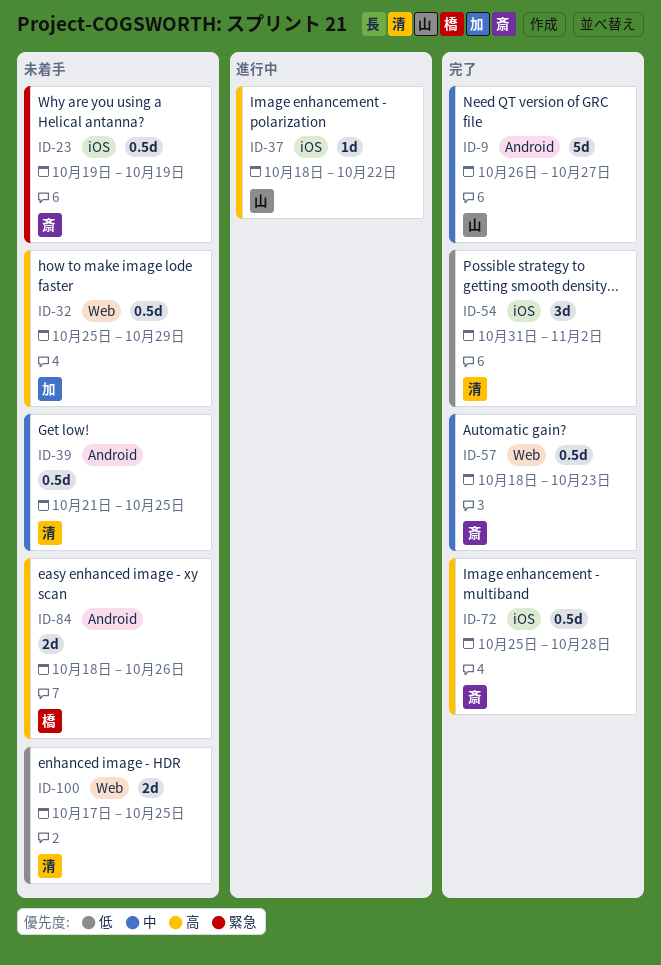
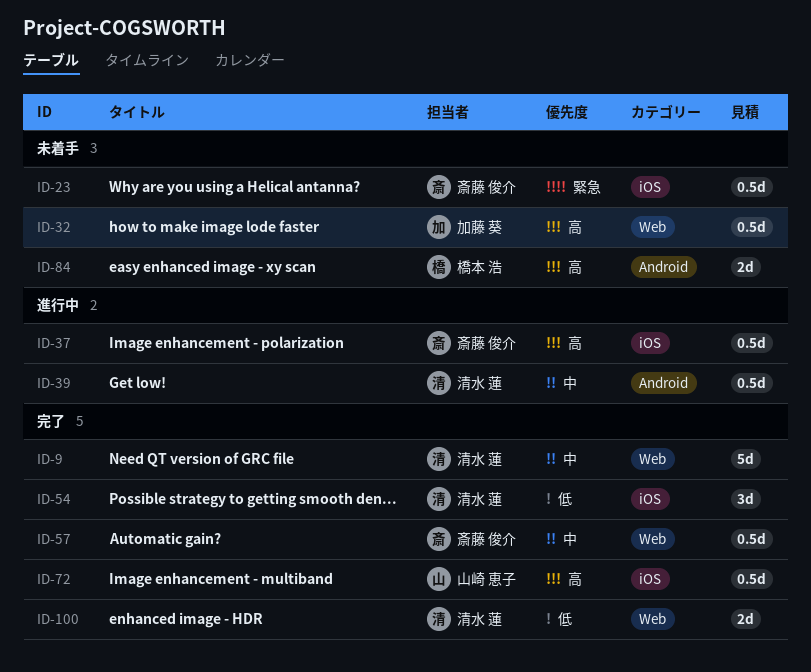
ID-9, owner: 山崎 恵子 -> 清水 蓮
ID-9, label: Android -> Web
ID-37, owner: 山崎 恵子 -> 斎藤 俊介
ID-37, estimate: 1d -> 0.5d
ID-39, status: 未着手 -> 進行中
ID-72, owner: 斎藤 俊介 -> 山崎 恵子
ID-100, status: 未着手 -> 完了

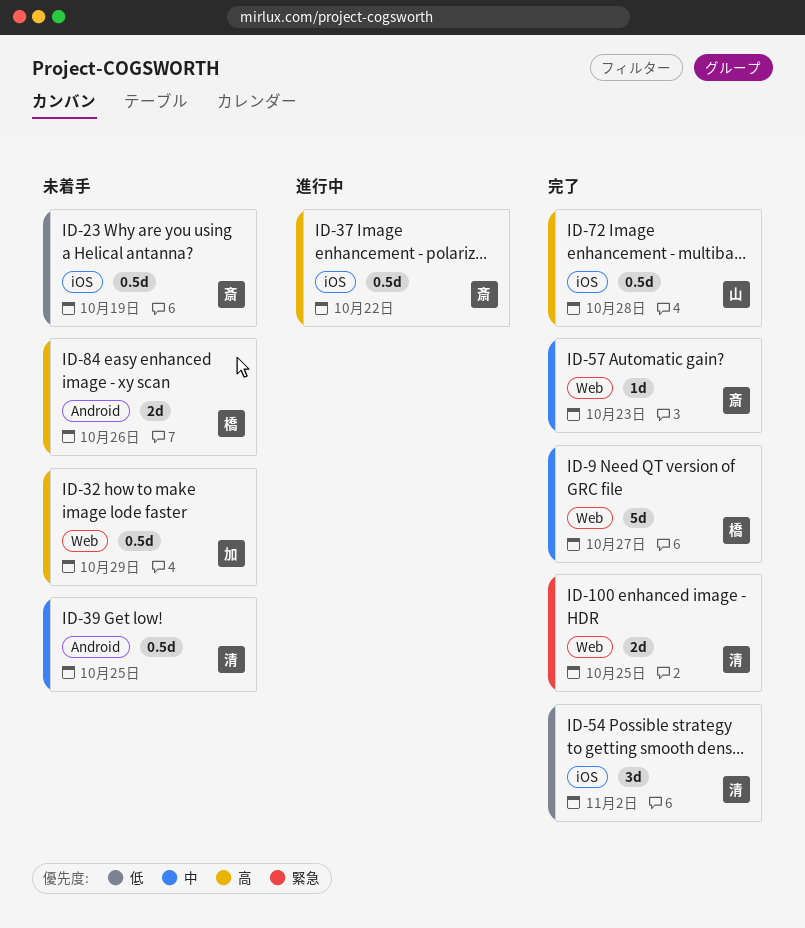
ID-9, owner: 清水 蓮 -> 橋本 浩
ID-23, priority: 緊急 -> 低
ID-39, status: 進行中 -> 未着手
ID-57, estimate: 0.5d -> 1d
ID-100, priority: 低 -> 緊急

